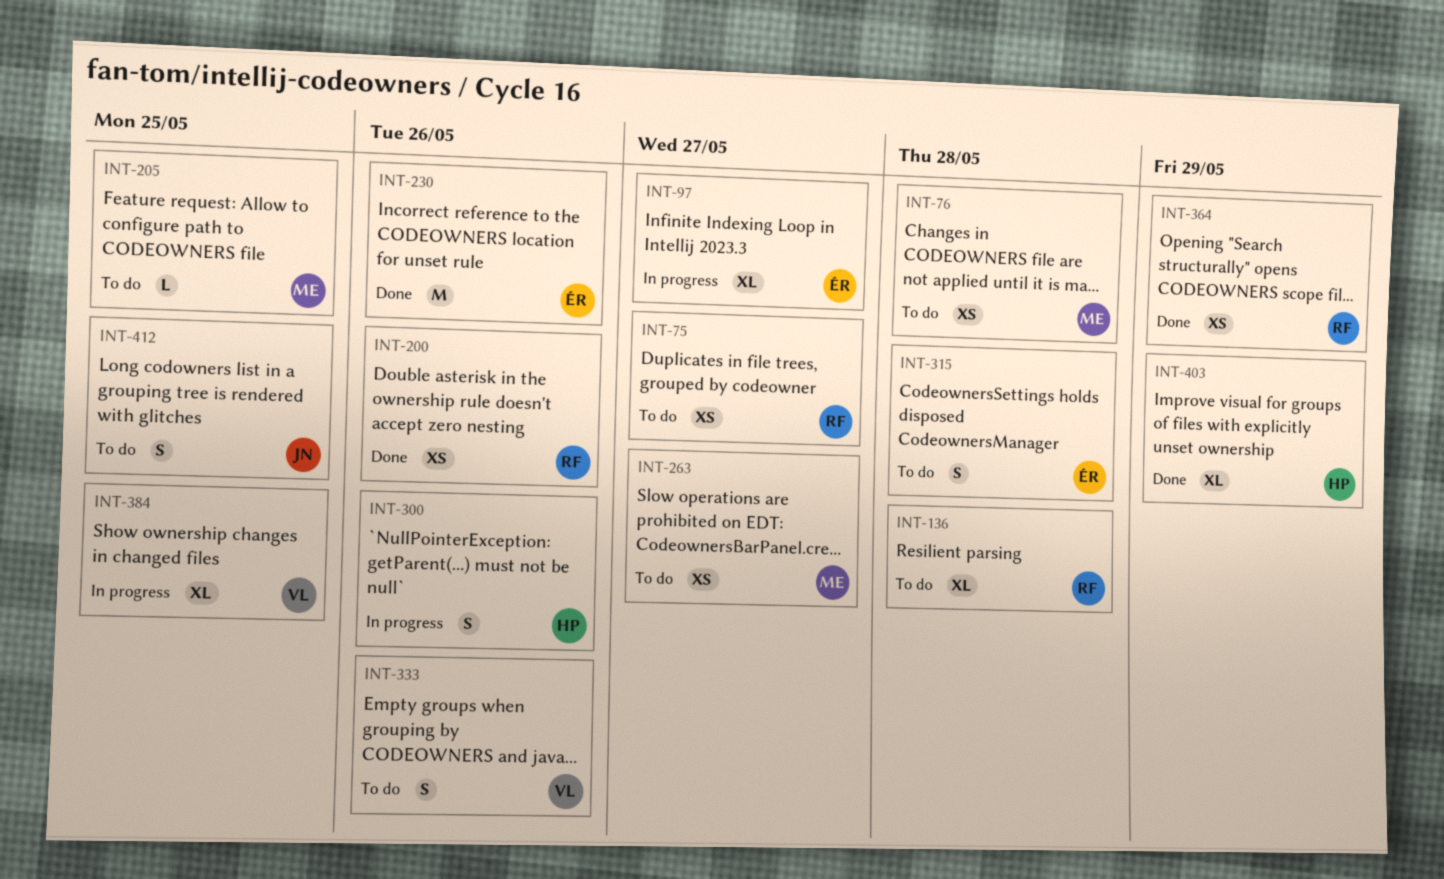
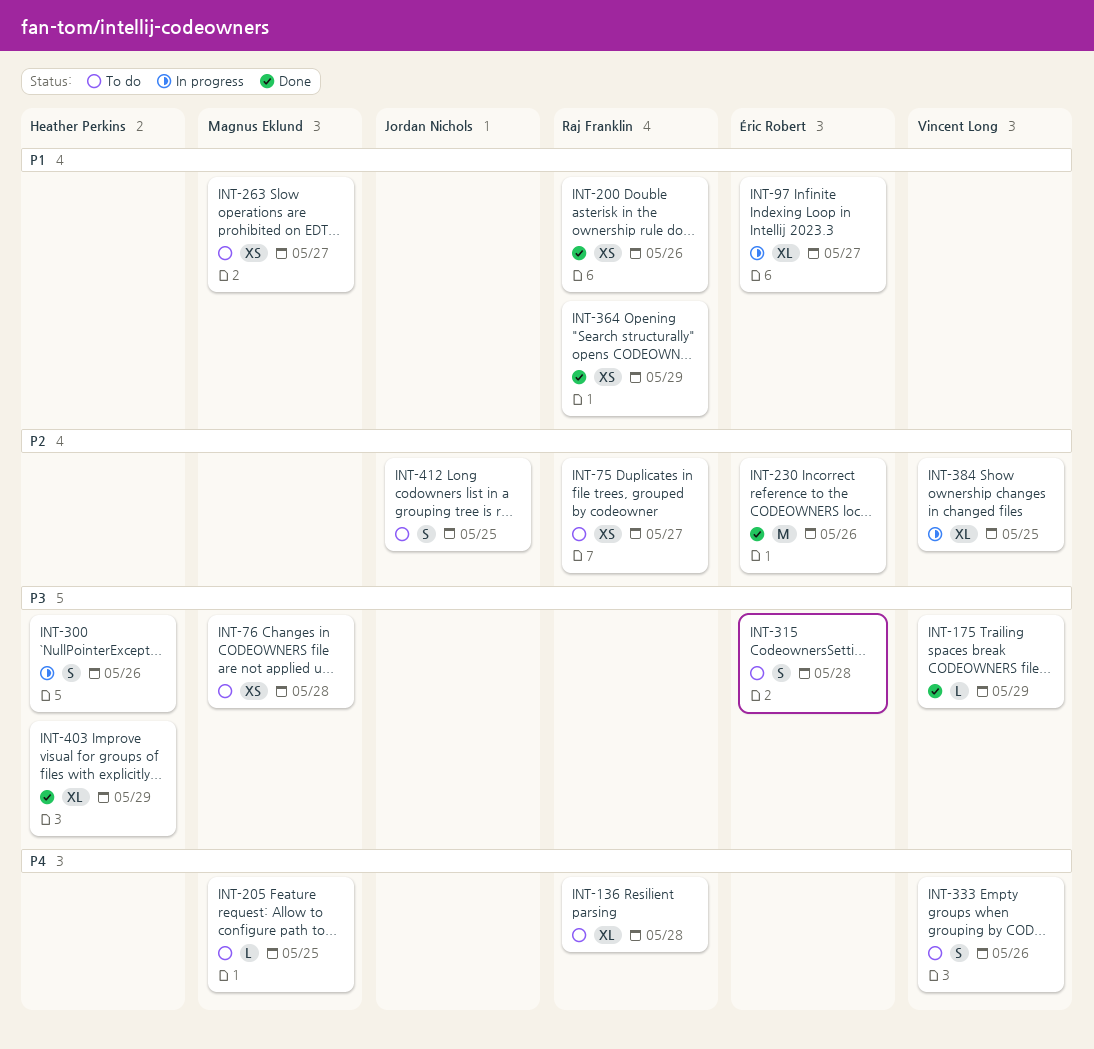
INT-175: none -> present

